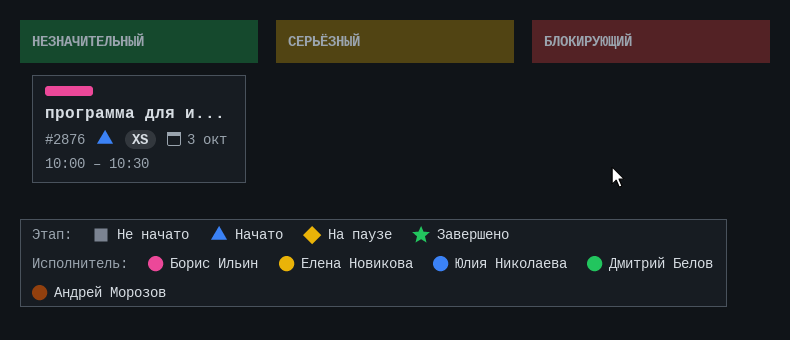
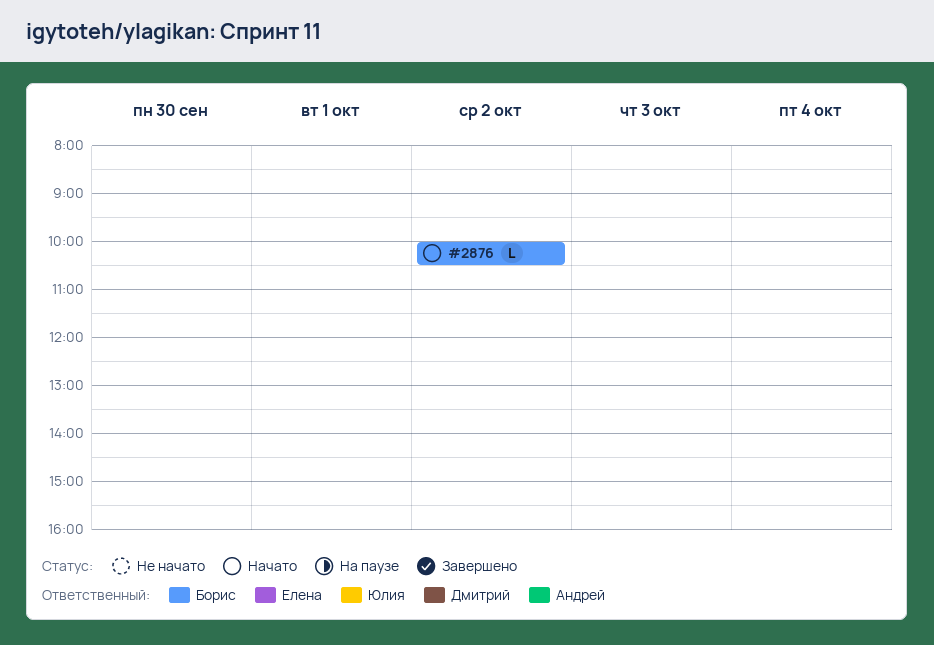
#2876, estimate: XS -> L
#2876, day: Oct 3 -> Oct 2

